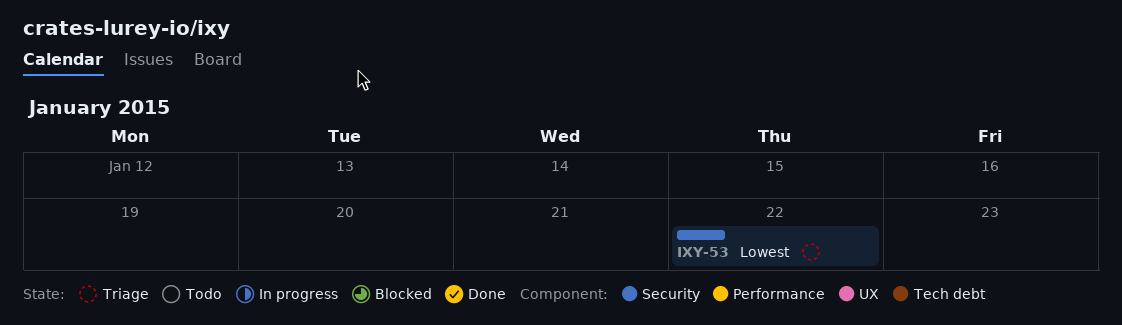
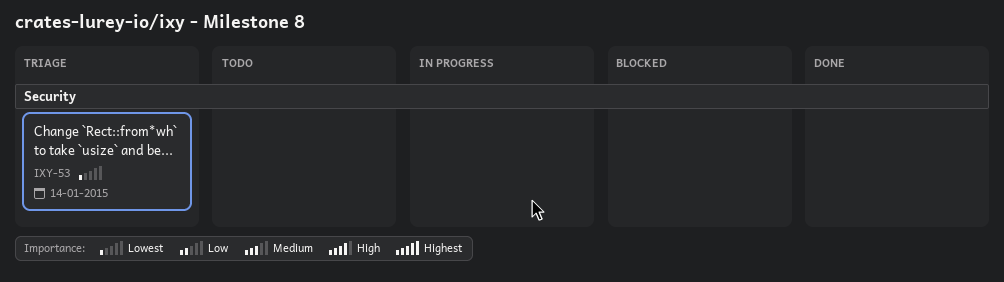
IXY-53, due: Jan 22 -> Jan 14

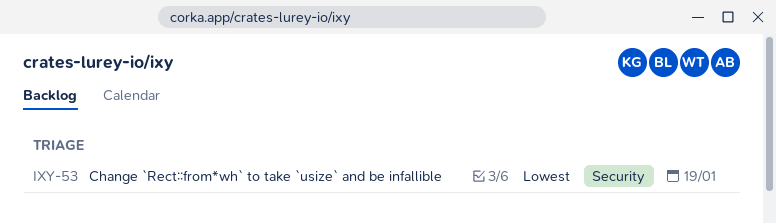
IXY-53, due: Jan 14 -> Jan 19

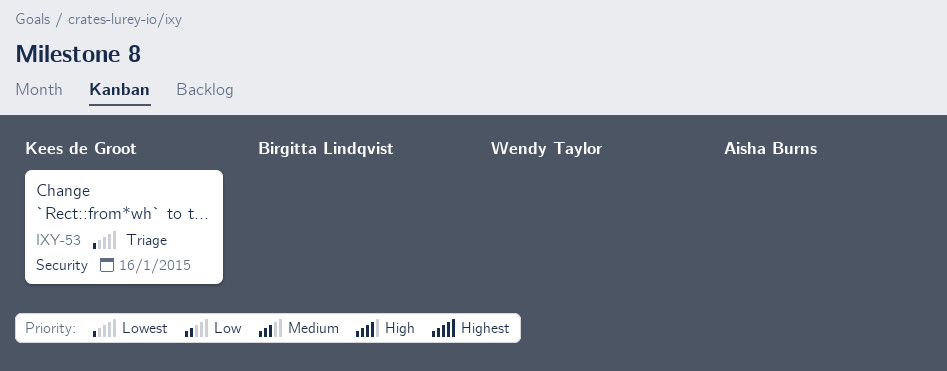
IXY-53, due: Jan 19 -> Jan 16

